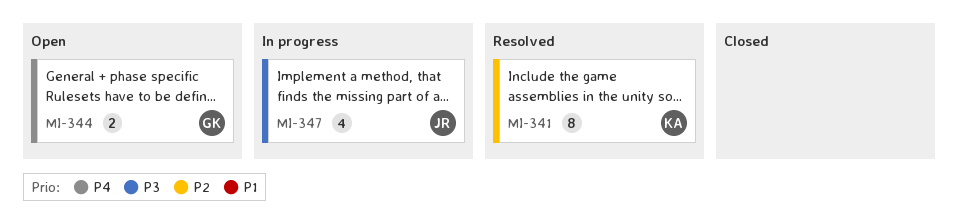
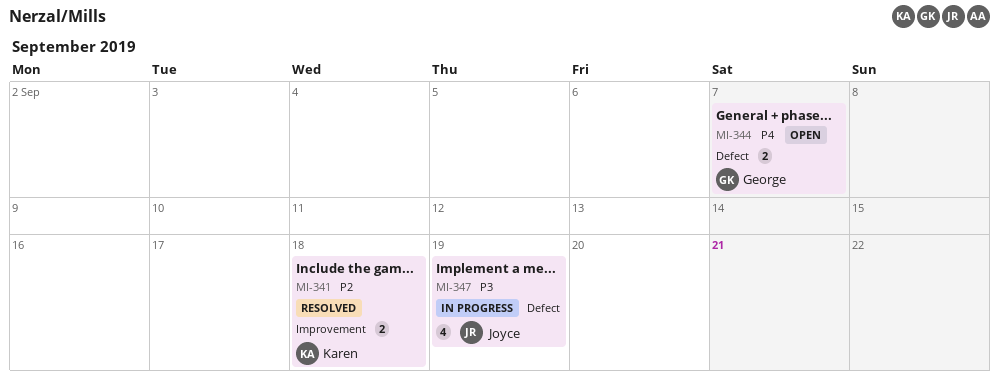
MI-341, estimate: 8 -> 2

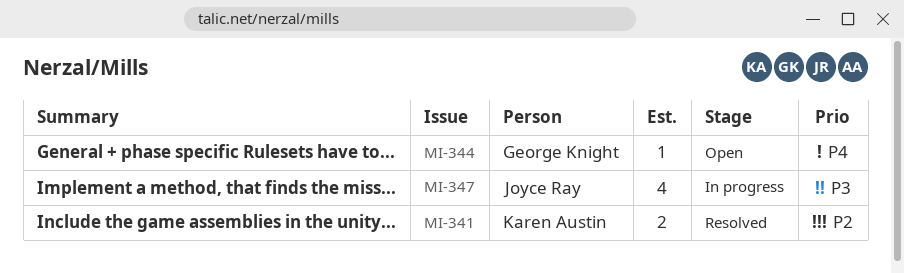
MI-344, estimate: 2 -> 1

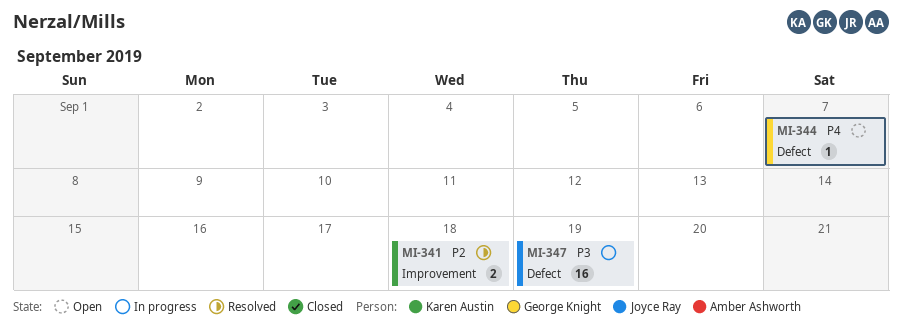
MI-347, estimate: 4 -> 16

